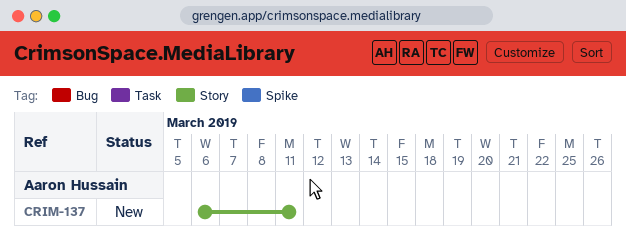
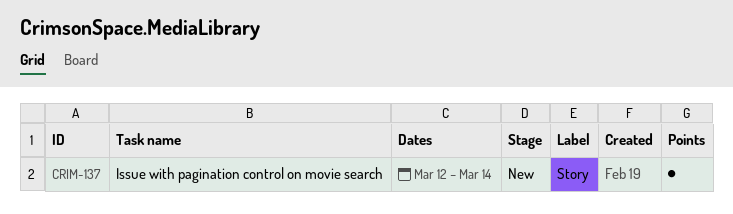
CRIM-137, start: Mar 6 -> Mar 12
CRIM-137, due: Mar 11 -> Mar 14

